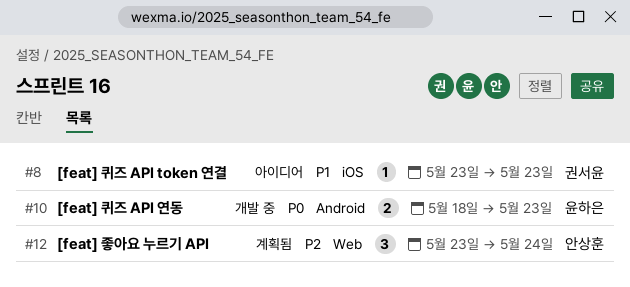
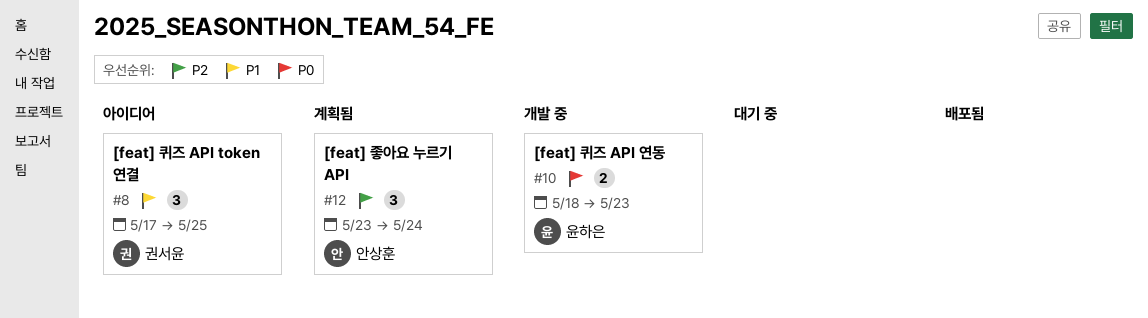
#8, estimate: 1 -> 3
#8, start: May 23 -> May 17
#8, due: May 23 -> May 25

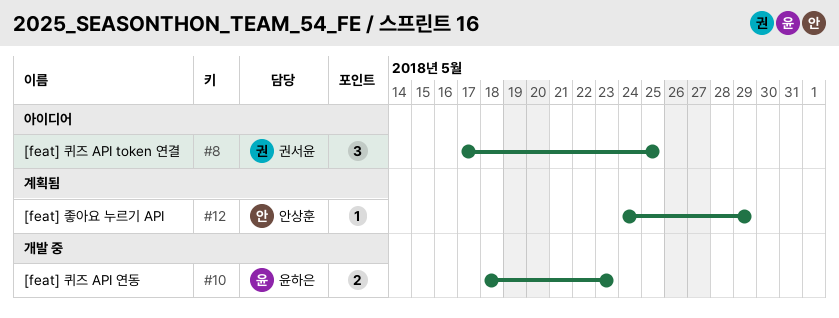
#12, estimate: 3 -> 1
#12, start: May 23 -> May 24
#12, due: May 24 -> May 29

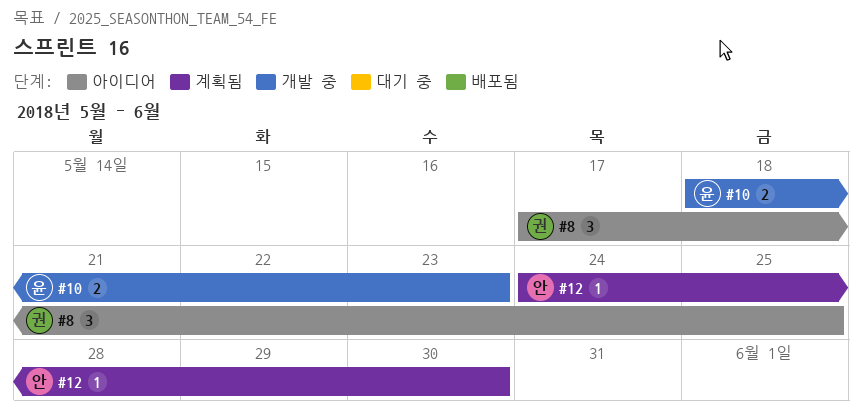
#12, due: May 29 -> May 30

